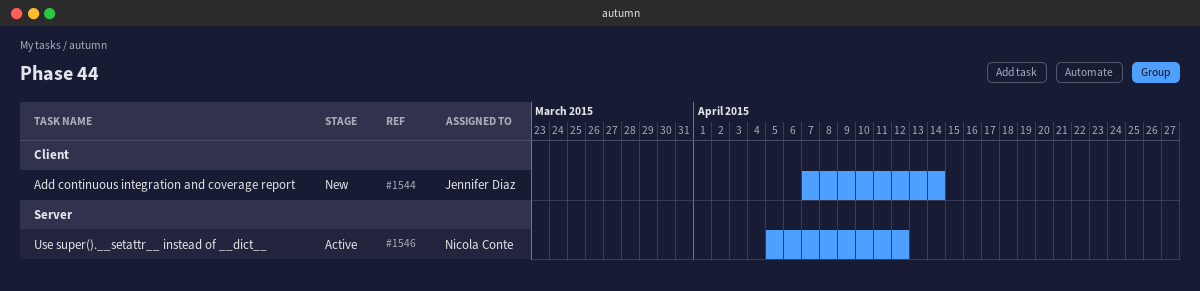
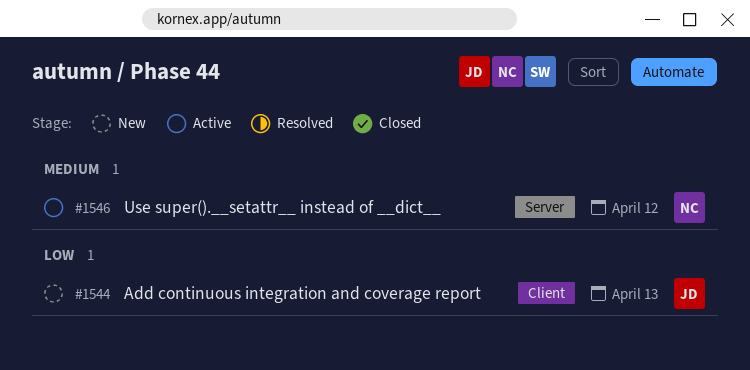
#1544, due: Apr 14 -> Apr 13

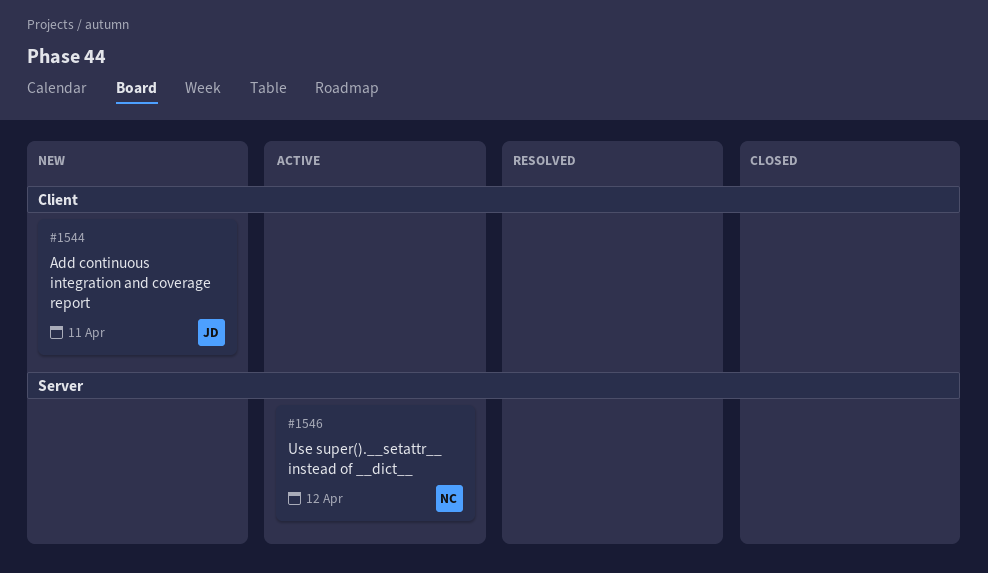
#1544, due: Apr 13 -> Apr 11

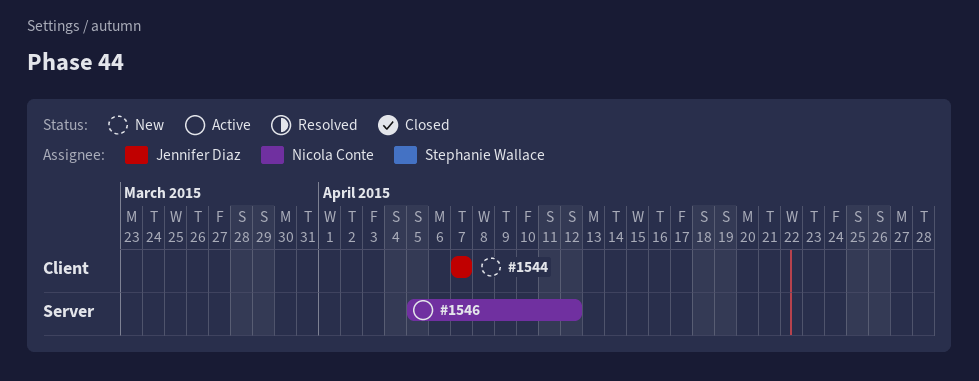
#1544, due: Apr 11 -> Apr 7

